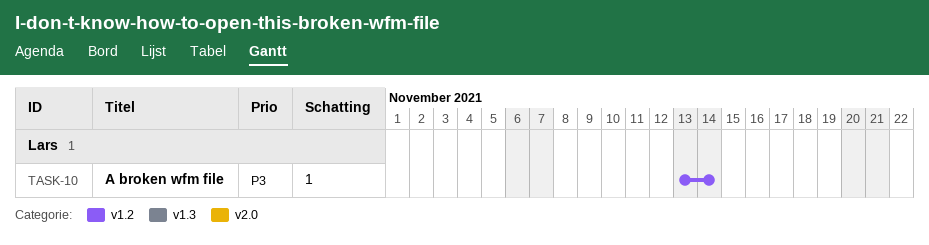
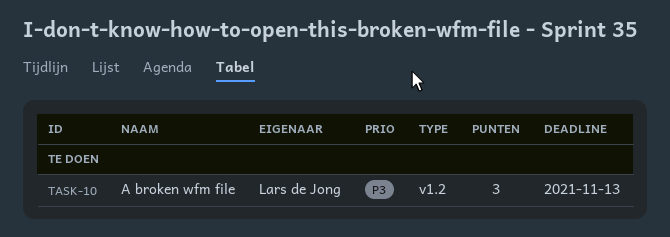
TASK-10, estimate: 1 -> 3
TASK-10, due: Nov 14 -> Nov 13

